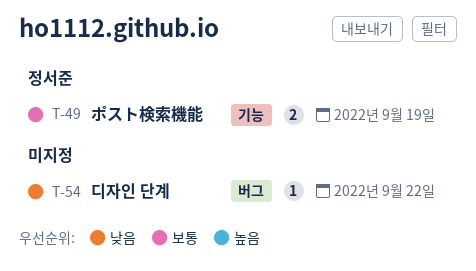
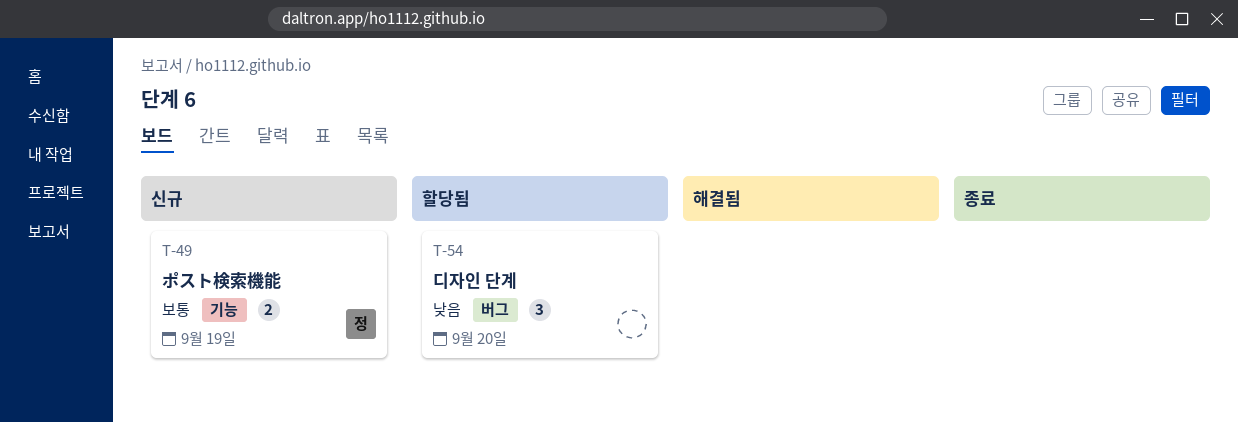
T-54, estimate: 1 -> 3
T-54, due: Sep 22 -> Sep 20

